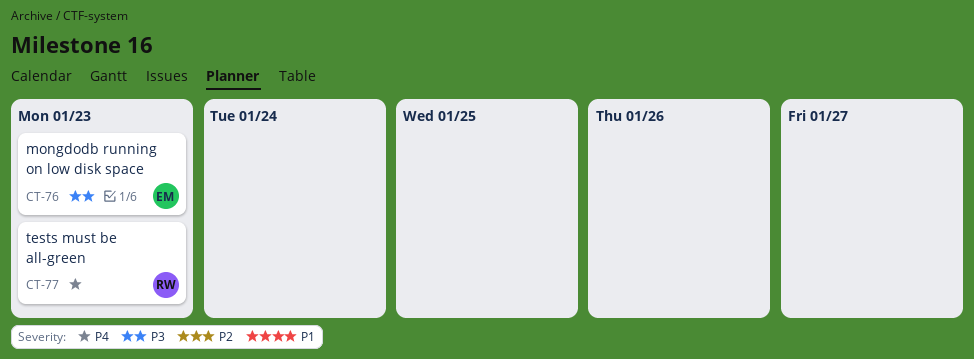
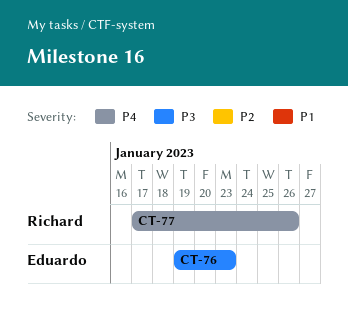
CT-77, due: Jan 23 -> Jan 26

